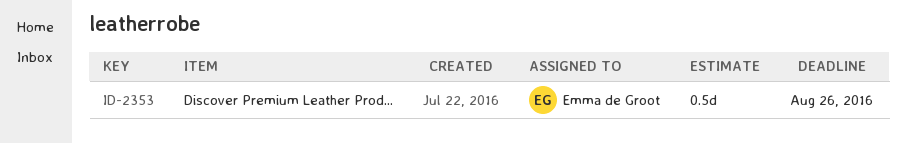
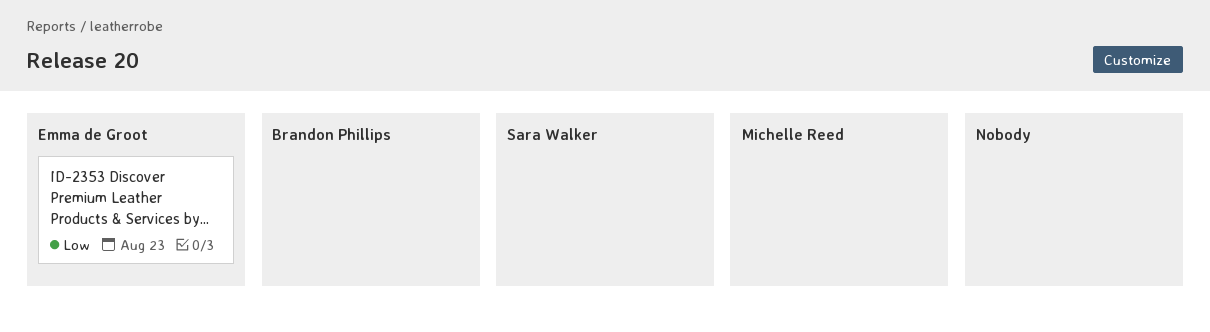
ID-2353, due: Aug 26 -> Aug 23

